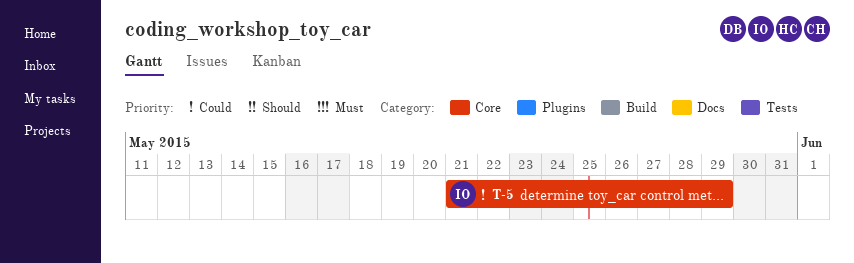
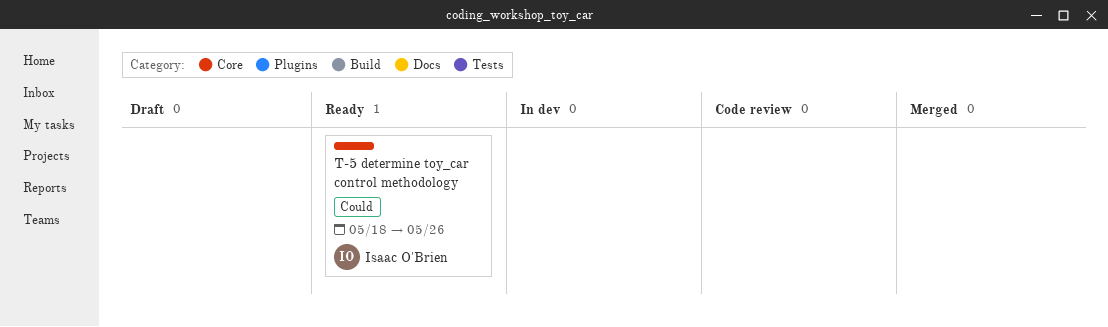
T-5, start: May 21 -> May 18
T-5, due: May 29 -> May 26

